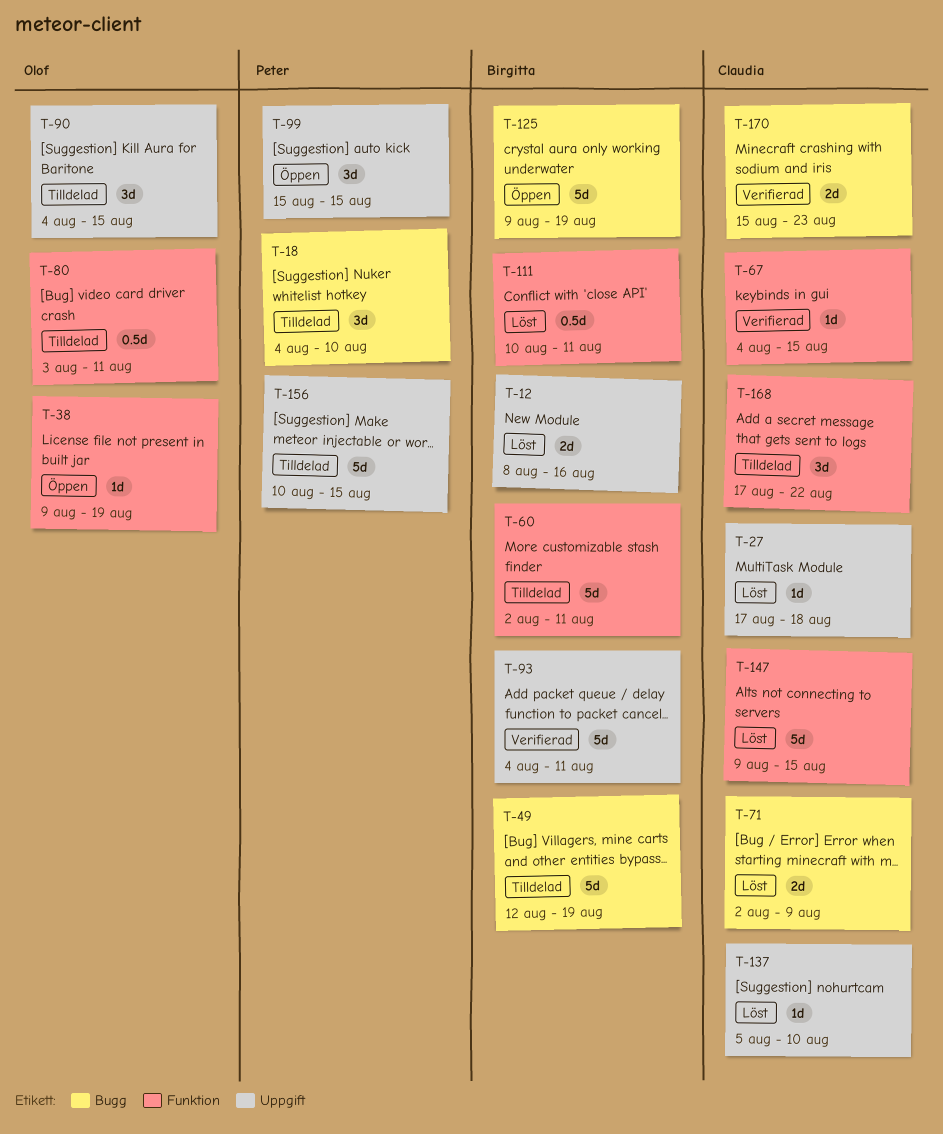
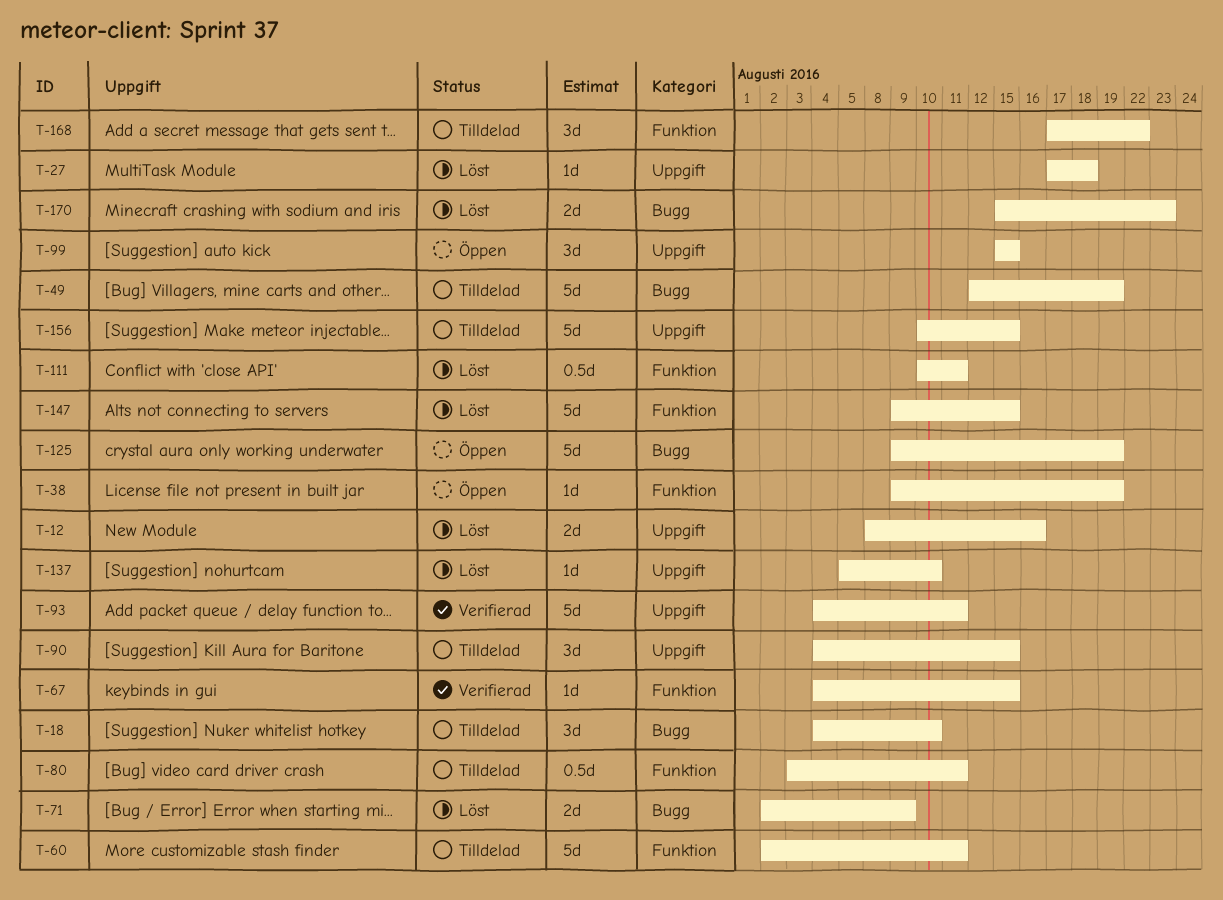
T-170, status: Verifierad -> Löst

